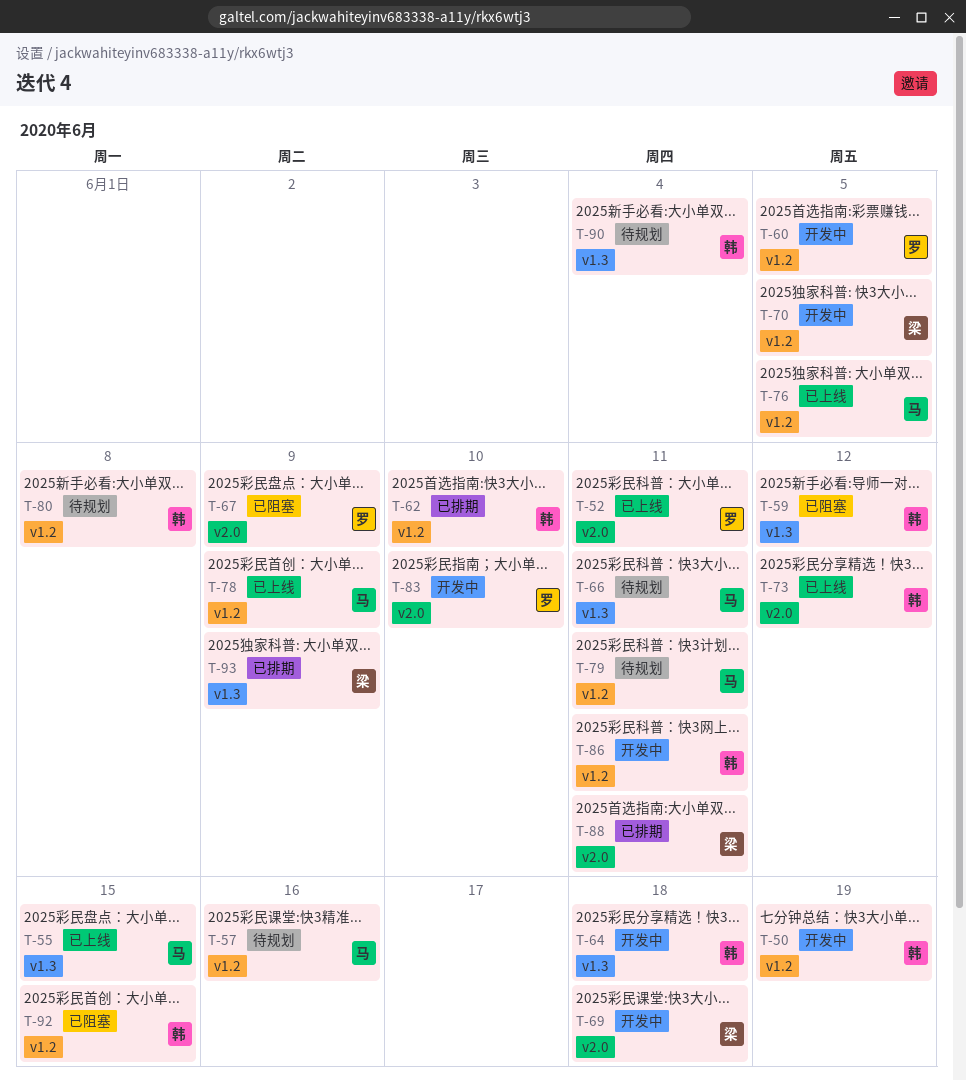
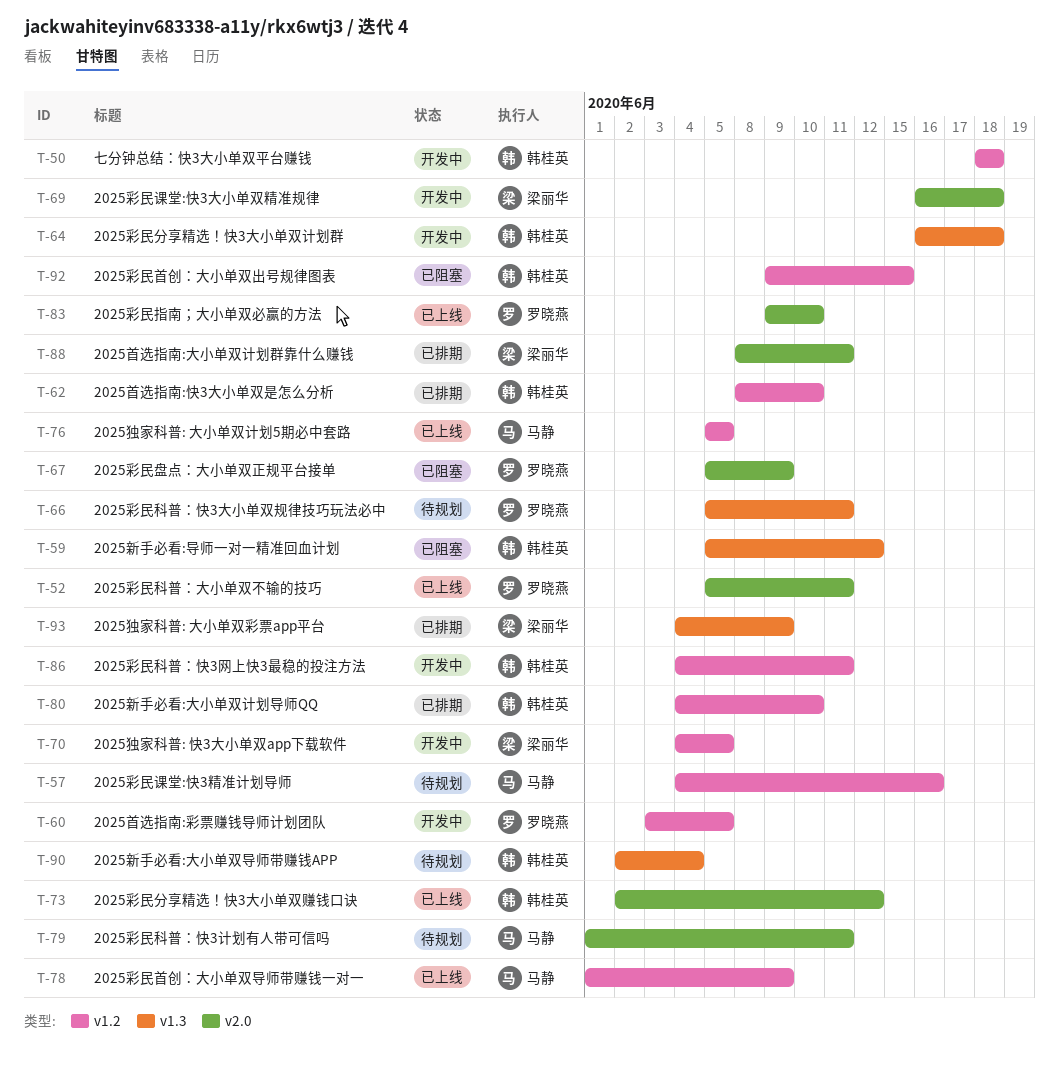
T-50, due: Jun 19 -> Jun 18
T-55: present -> none
T-66, owner: 马静 -> 罗晓燕
T-79, label: v1.2 -> v2.0
T-80, status: 待规划 -> 已排期
T-80, due: Jun 8 -> Jun 10
T-83, status: 开发中 -> 已上线

